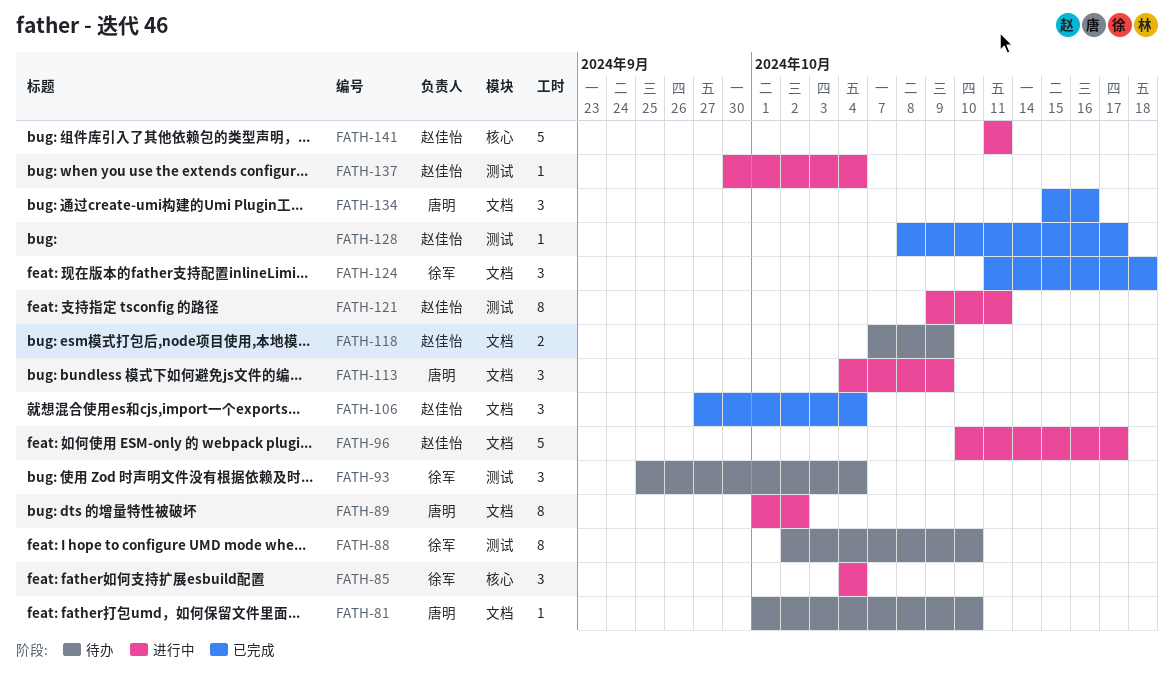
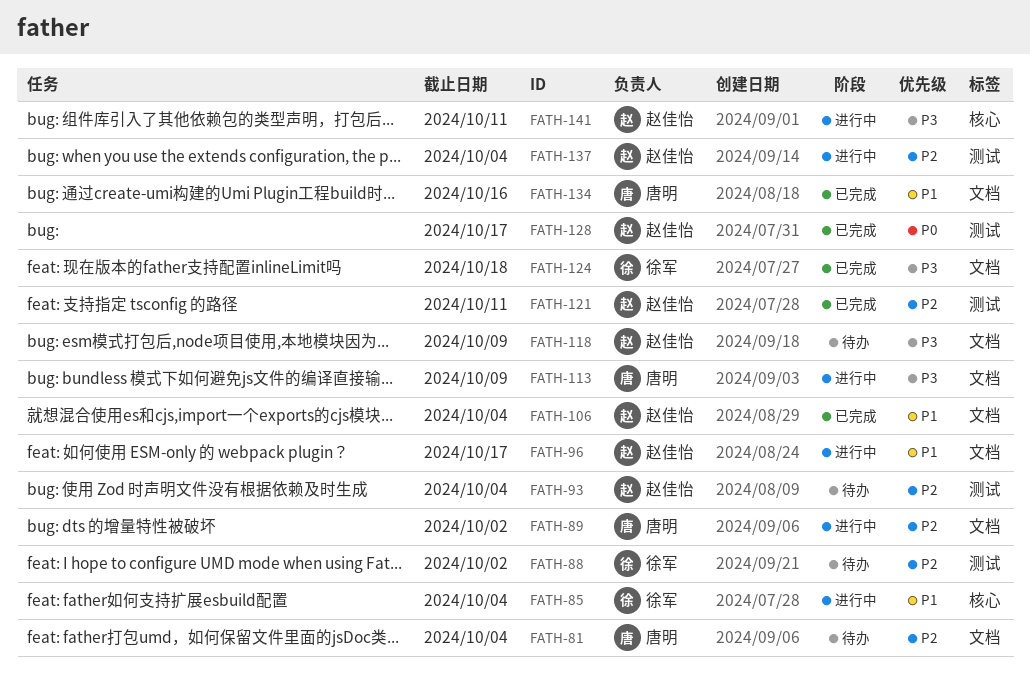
FATH-81, due: Oct 10 -> Oct 4
FATH-88, due: Oct 10 -> Oct 2
FATH-93, owner: 徐军 -> 赵佳怡
FATH-121, status: 进行中 -> 已完成

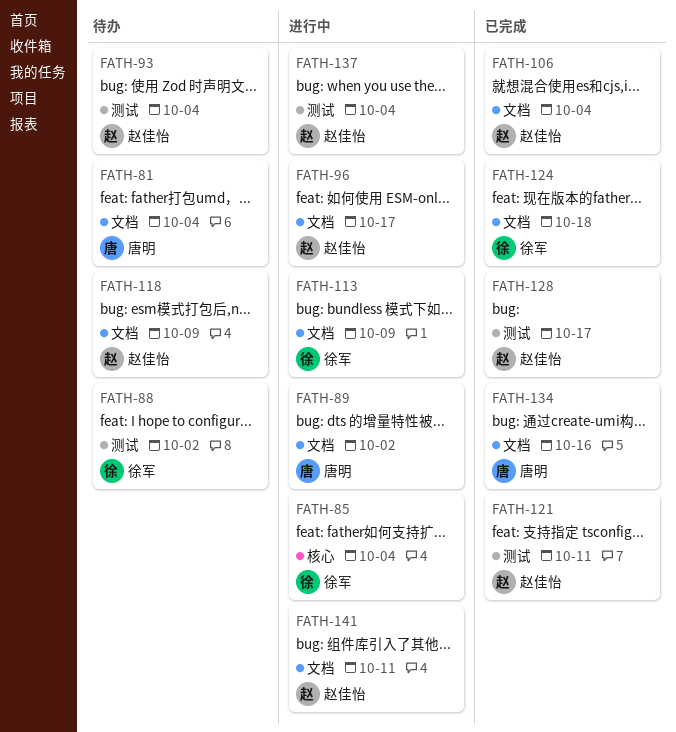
FATH-113, owner: 唐明 -> 徐军
FATH-141, label: 核心 -> 文档

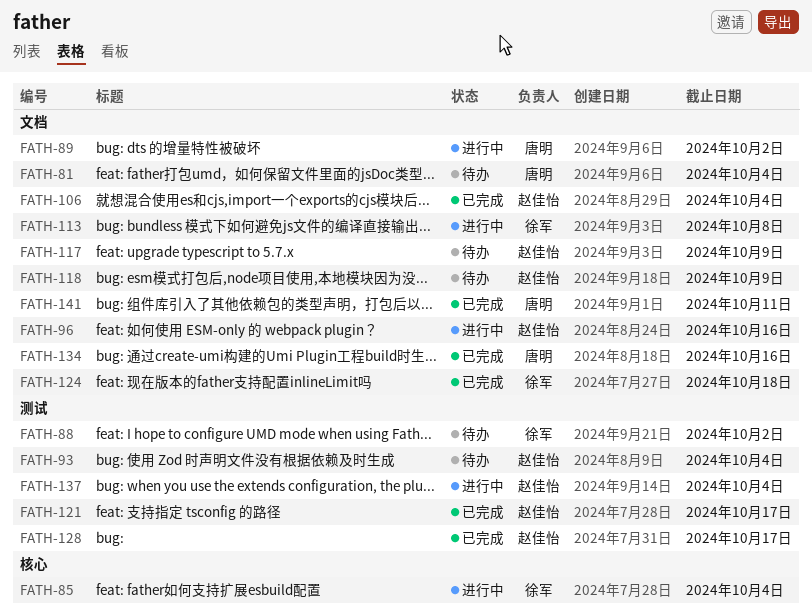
FATH-96, due: Oct 17 -> Oct 16
FATH-113, due: Oct 9 -> Oct 8
FATH-117: none -> present
FATH-121, due: Oct 11 -> Oct 17
FATH-141, status: 进行中 -> 已完成
FATH-141, owner: 赵佳怡 -> 唐明

